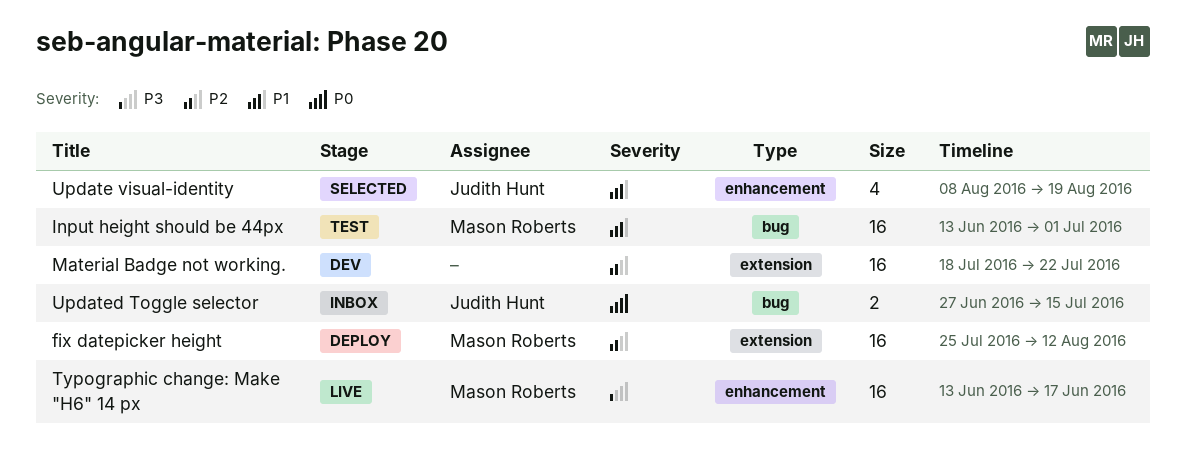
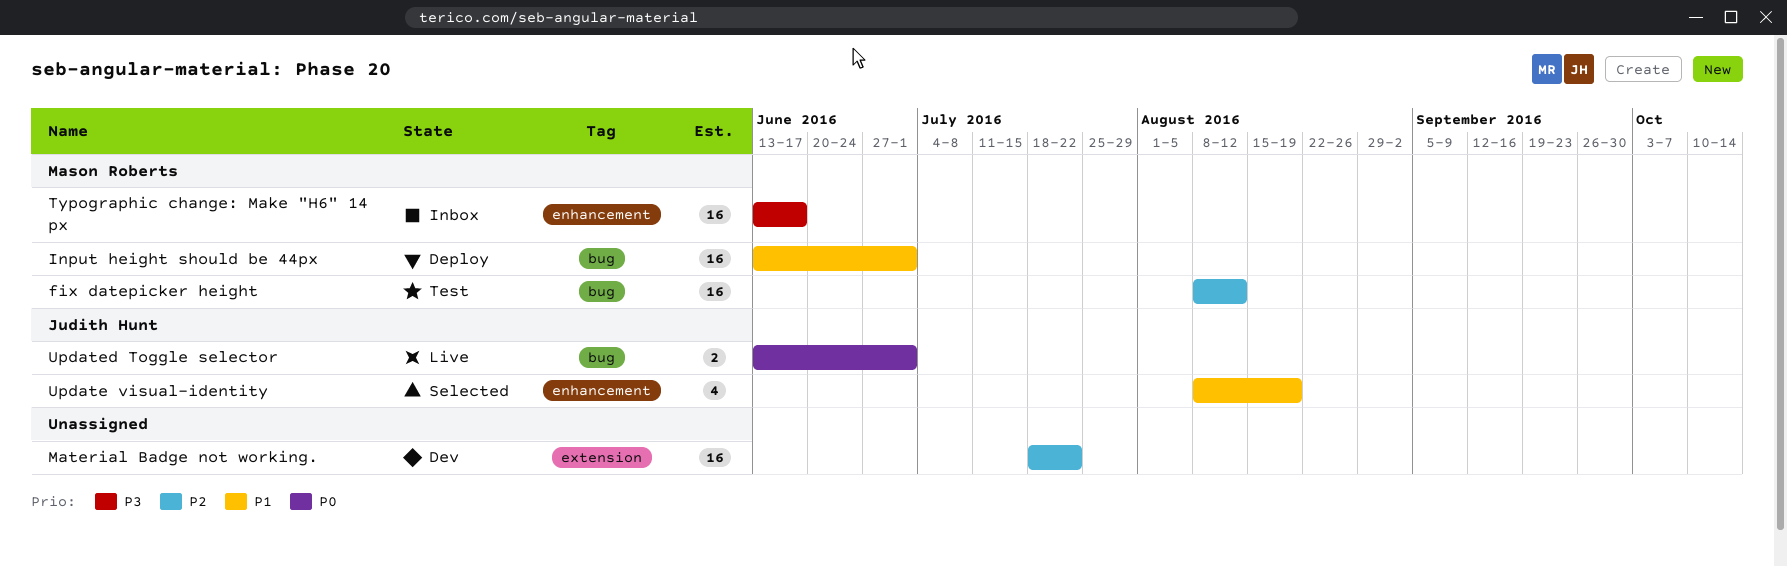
fix datepicker height, status: Deploy -> Test
fix datepicker height, label: extension -> bug
fix datepicker height, start: Jul 25 -> Aug 8
Input height should be 44px, status: Test -> Deploy
Typographic change: Make "H6" 14 px, status: Live -> Inbox
Updated Toggle selector, status: Inbox -> Live
Updated Toggle selector, start: Jun 27 -> Jun 13
Updated Toggle selector, due: Jul 15 -> Jul 1

